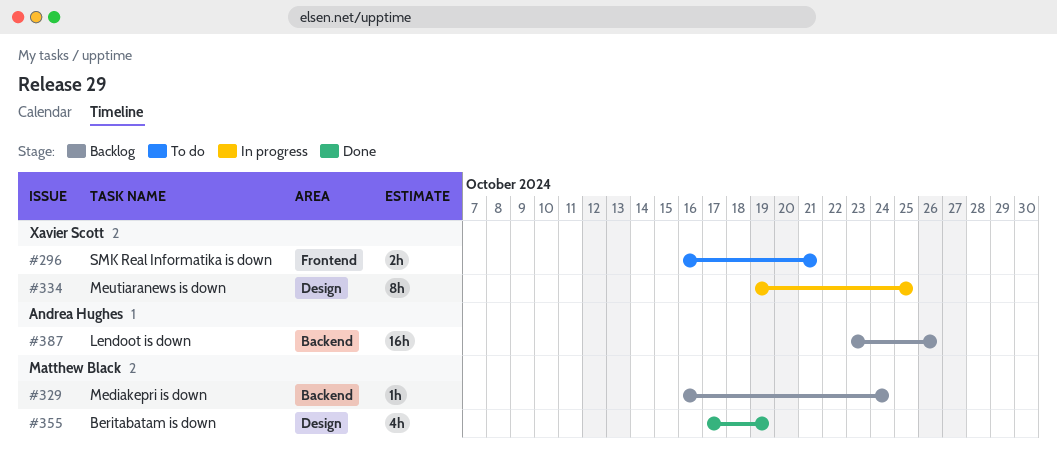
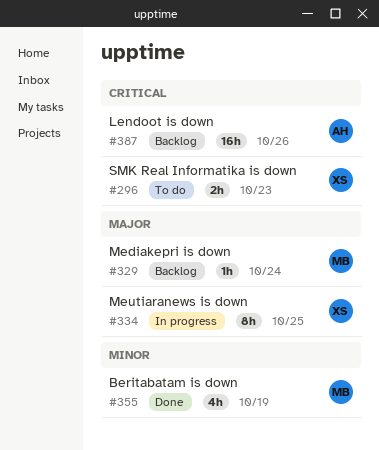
#296, due: Oct 21 -> Oct 23

